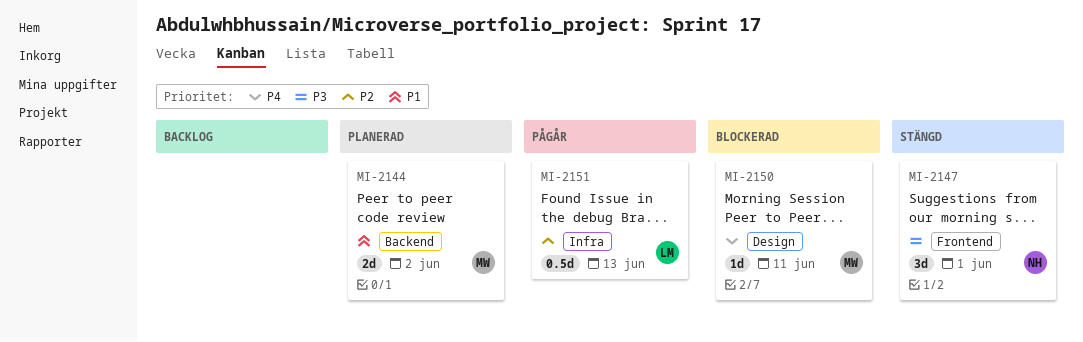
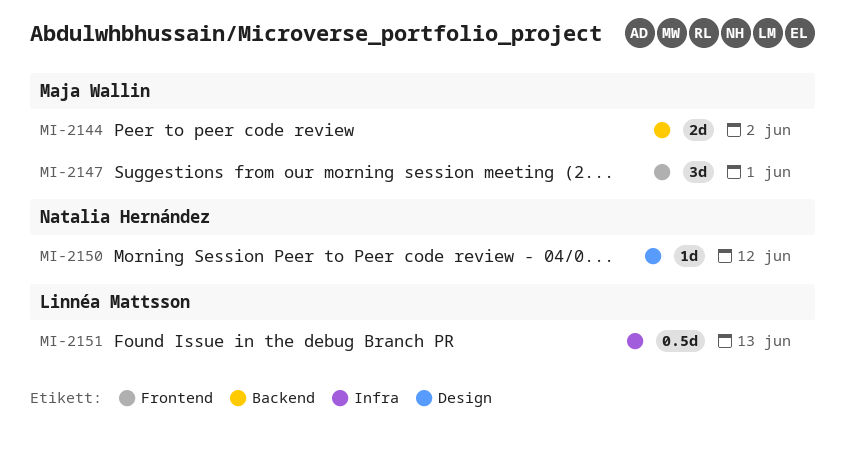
MI-2147, owner: Natalia Hernández -> Maja Wallin
MI-2150, owner: Maja Wallin -> Natalia Hernández
MI-2150, due: Jun 11 -> Jun 12

